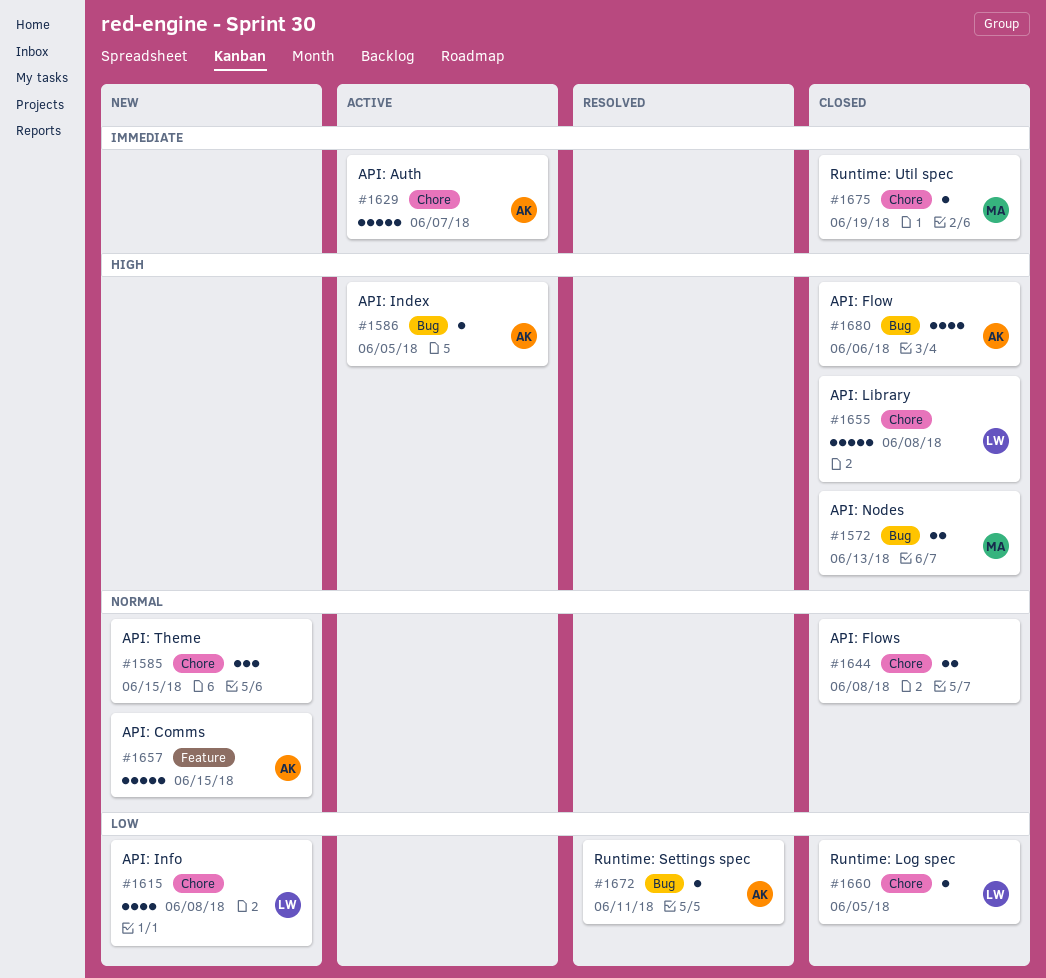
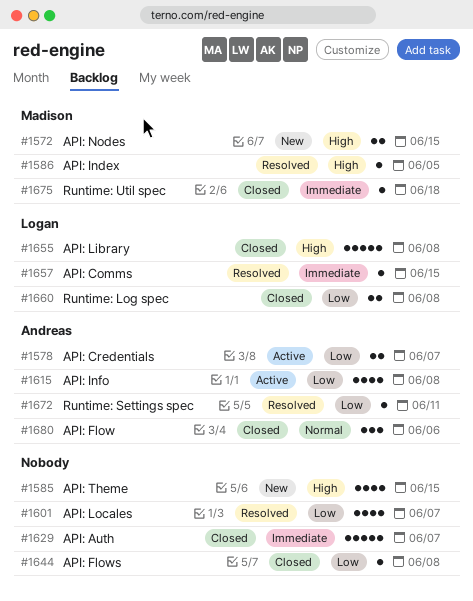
#1572, status: Closed -> New
#1572, due: Jun 13 -> Jun 15
#1578: none -> present
#1585, priority: Normal -> High
#1585, estimate: 3 -> 4
#1586, status: Active -> Resolved
#1586, owner: Andreas -> Madison
#1601: none -> present
#1615, status: New -> Active
#1615, owner: Logan -> Andreas
#1629, status: Active -> Closed
#1629, owner: Andreas -> none
#1644, priority: Normal -> Low
#1644, estimate: 2 -> 1
#1657, status: New -> Resolved
#1657, owner: Andreas -> Logan
#1657, priority: Normal -> Immediate
#1657, estimate: 5 -> 1
#1660, estimate: 1 -> 2
#1660, due: Jun 5 -> Jun 8
#1675, due: Jun 19 -> Jun 18
#1680, priority: High -> Normal
#1680, estimate: 4 -> 3

